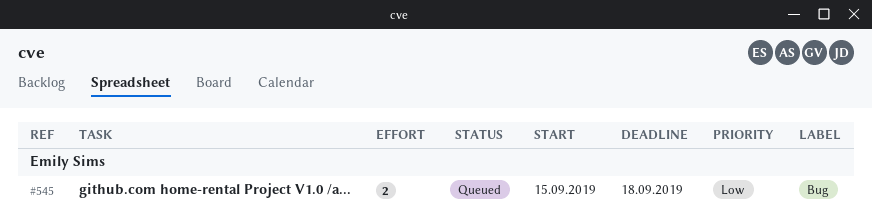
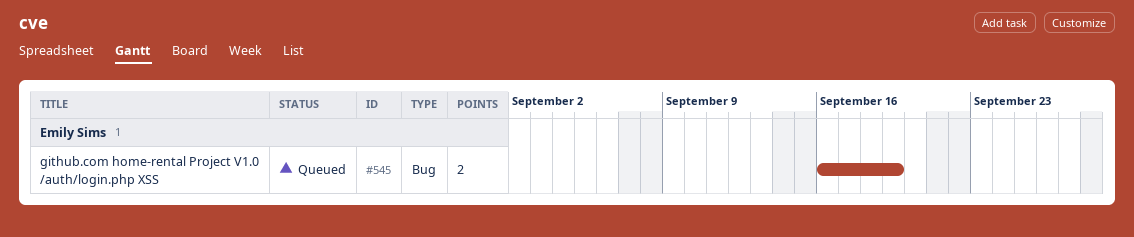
#545, start: Sep 15 -> Sep 16
#545, due: Sep 18 -> Sep 19

